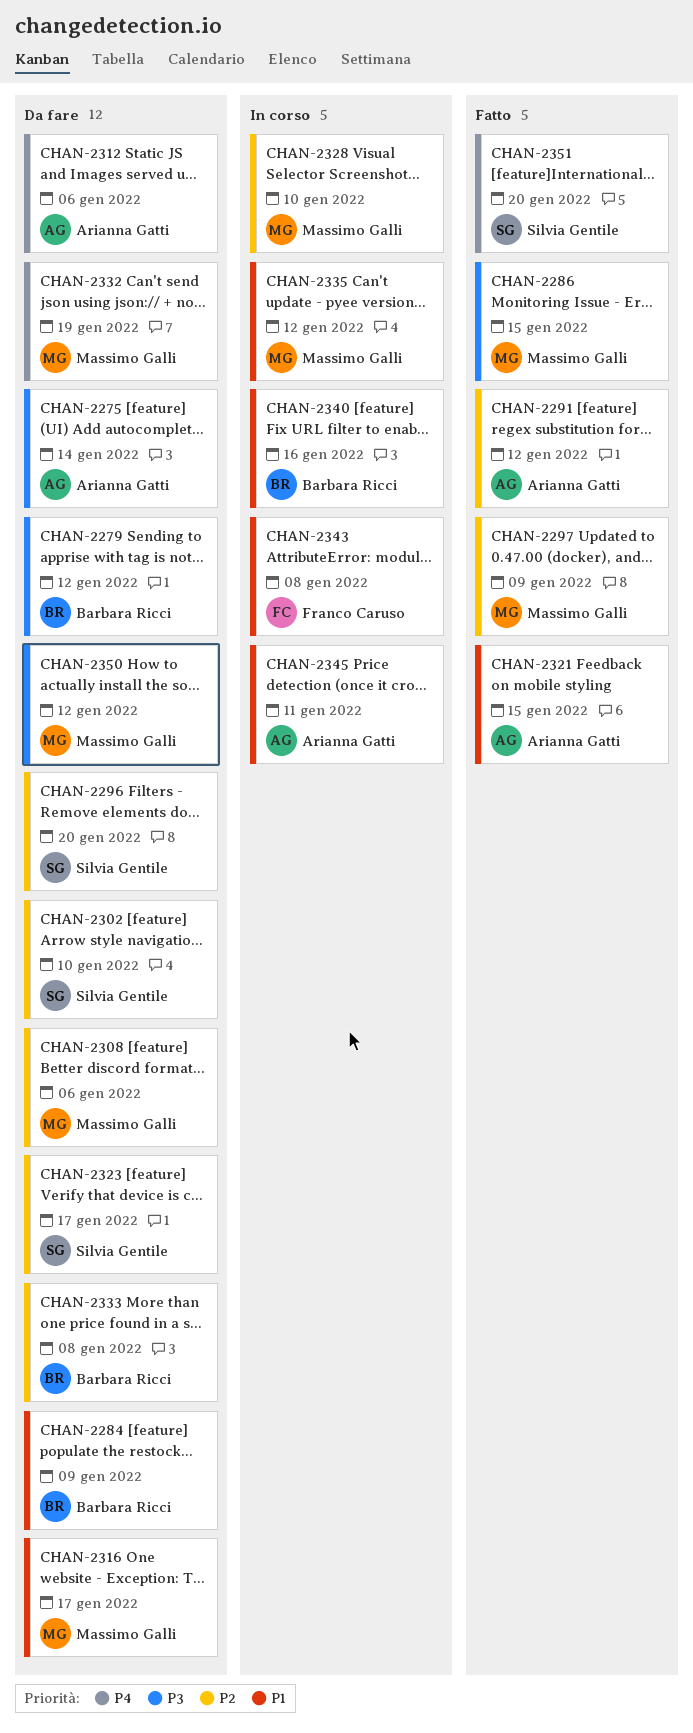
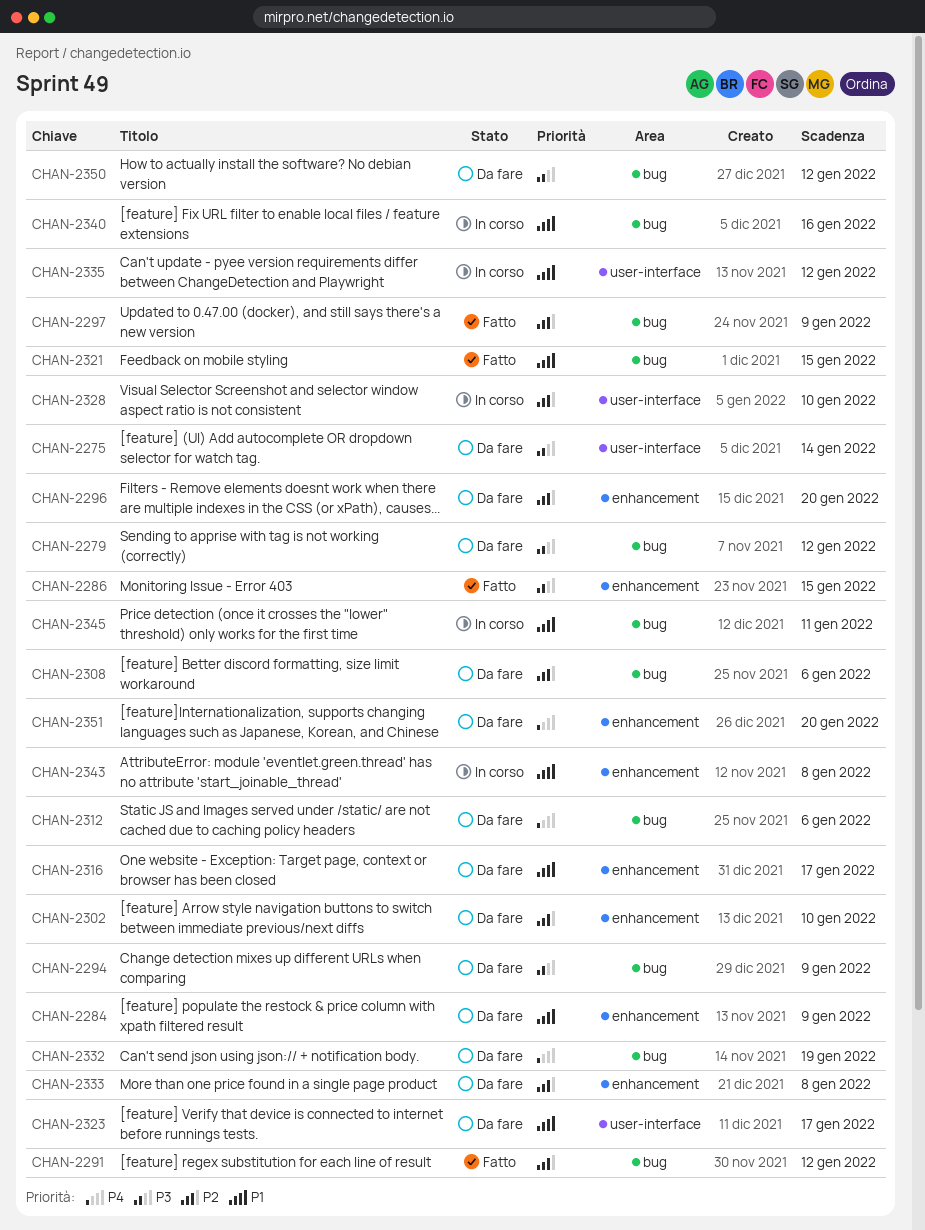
CHAN-2294: none -> present
CHAN-2323, priority: P2 -> P1
CHAN-2351, status: Fatto -> Da fare

